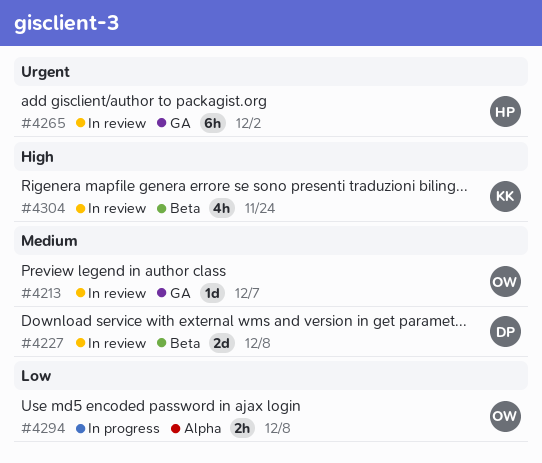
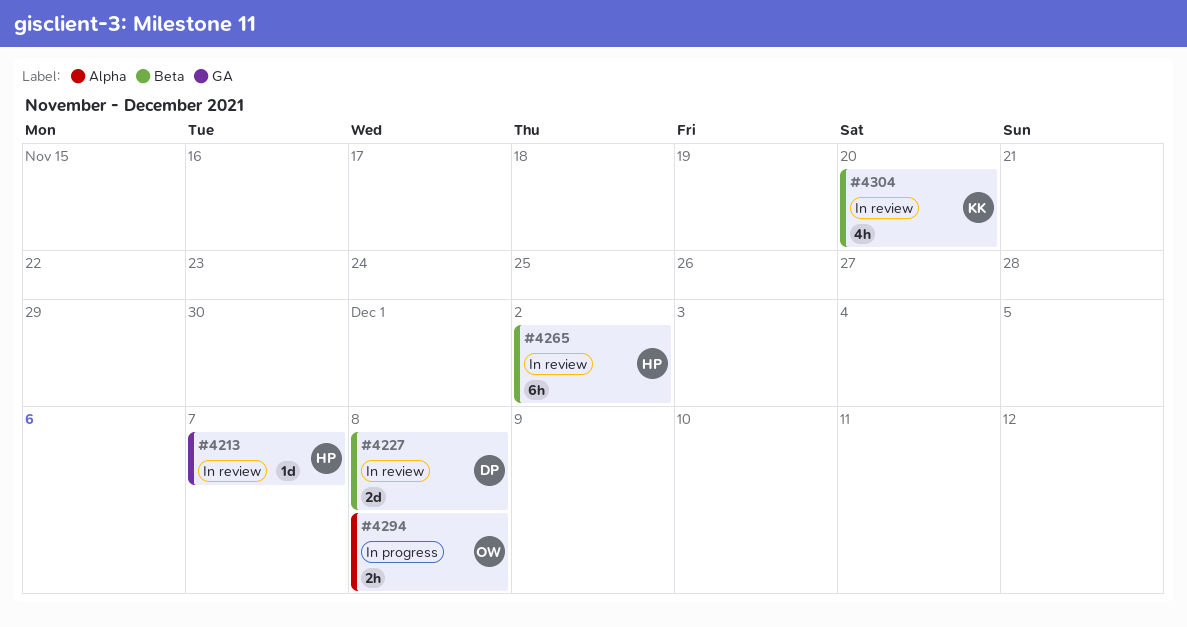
#4213, owner: OW -> HP
#4265, label: GA -> Beta
#4304, due: Nov 24 -> Nov 20

